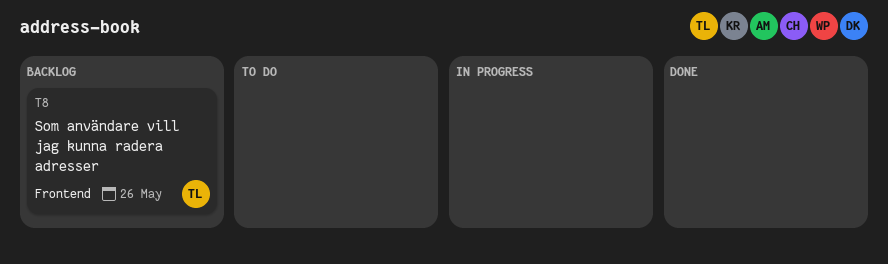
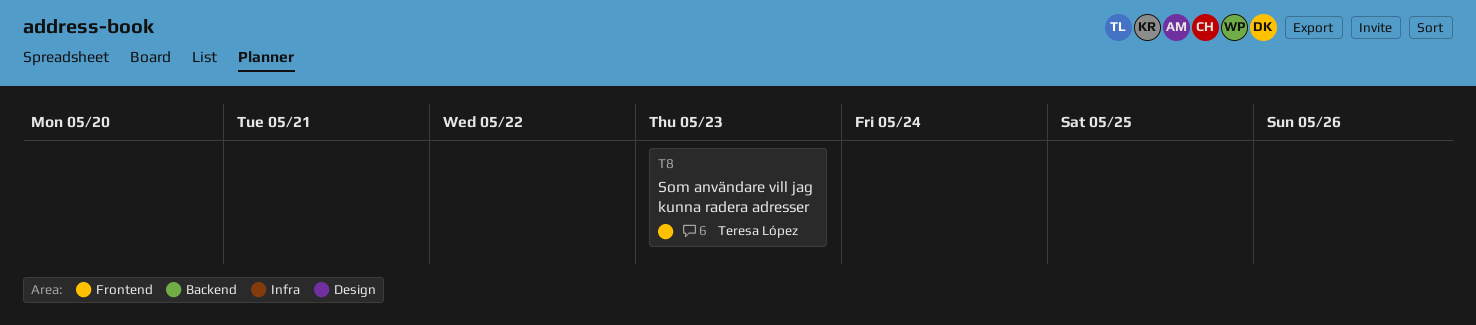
T8, due: May 26 -> May 23

